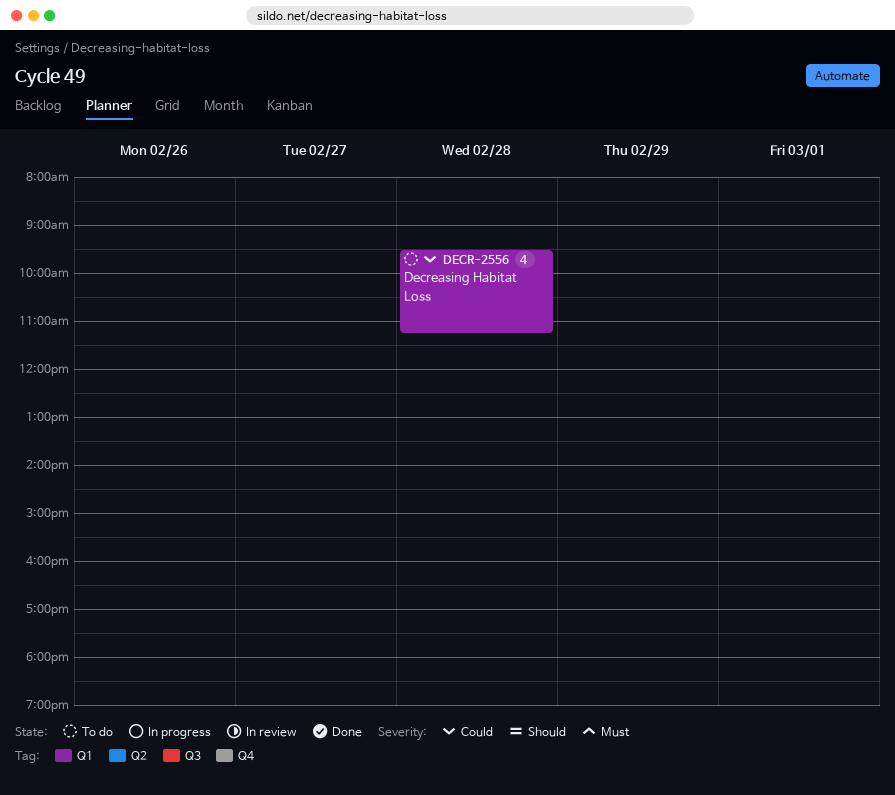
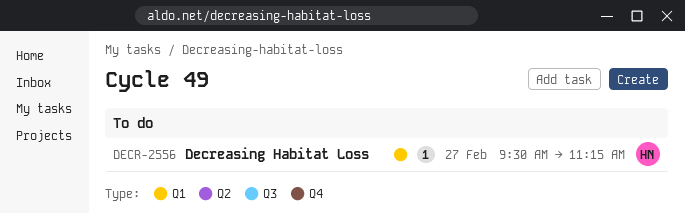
DECR-2556, estimate: 4 -> 1
DECR-2556, day: Feb 28 -> Feb 27

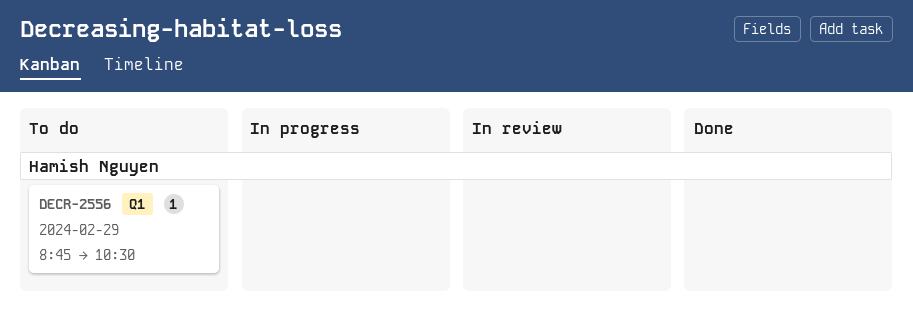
DECR-2556, day: Feb 27 -> Feb 29
DECR-2556, begins: 09:30 -> 08:45
DECR-2556, ends: 11:15 -> 10:30

